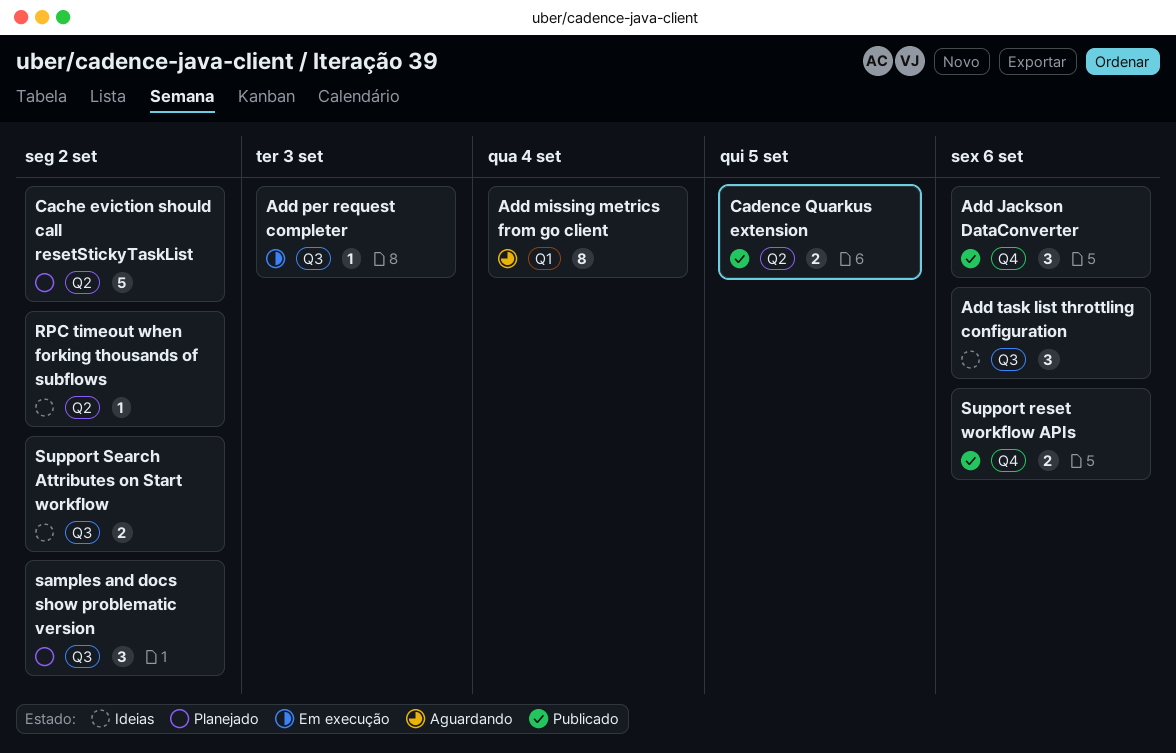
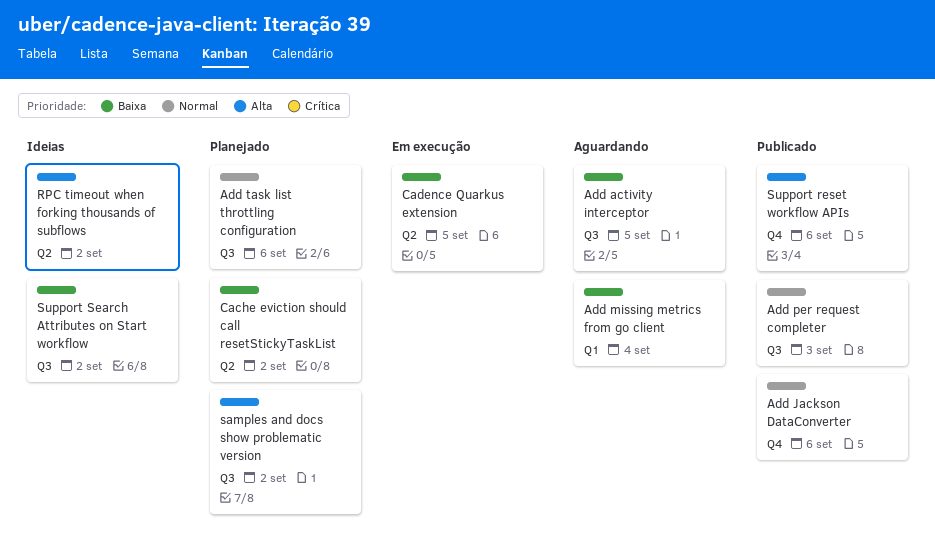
Add activity interceptor: none -> present
Add per request completer, status: Em execução -> Publicado
Add task list throttling configuration, status: Ideias -> Planejado
Cadence Quarkus extension, status: Publicado -> Em execução

